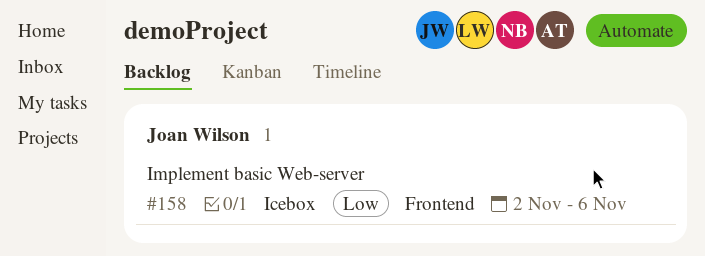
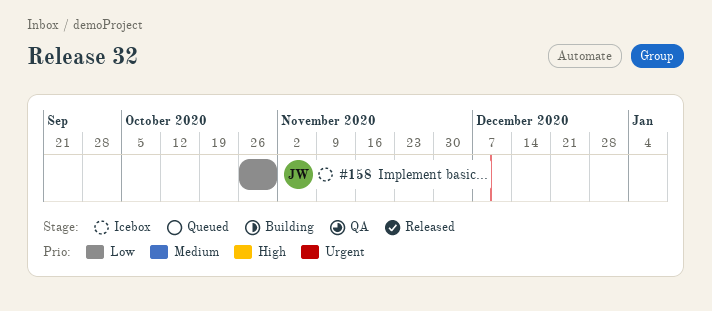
#158, start: Nov 2 -> Oct 26
#158, due: Nov 6 -> Oct 30

